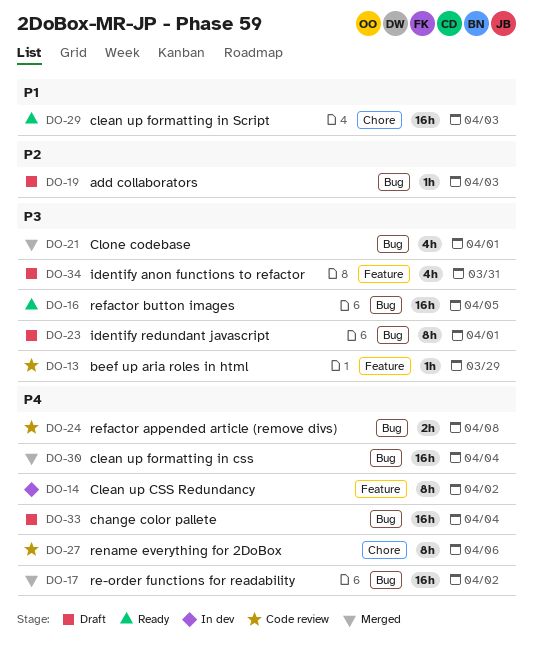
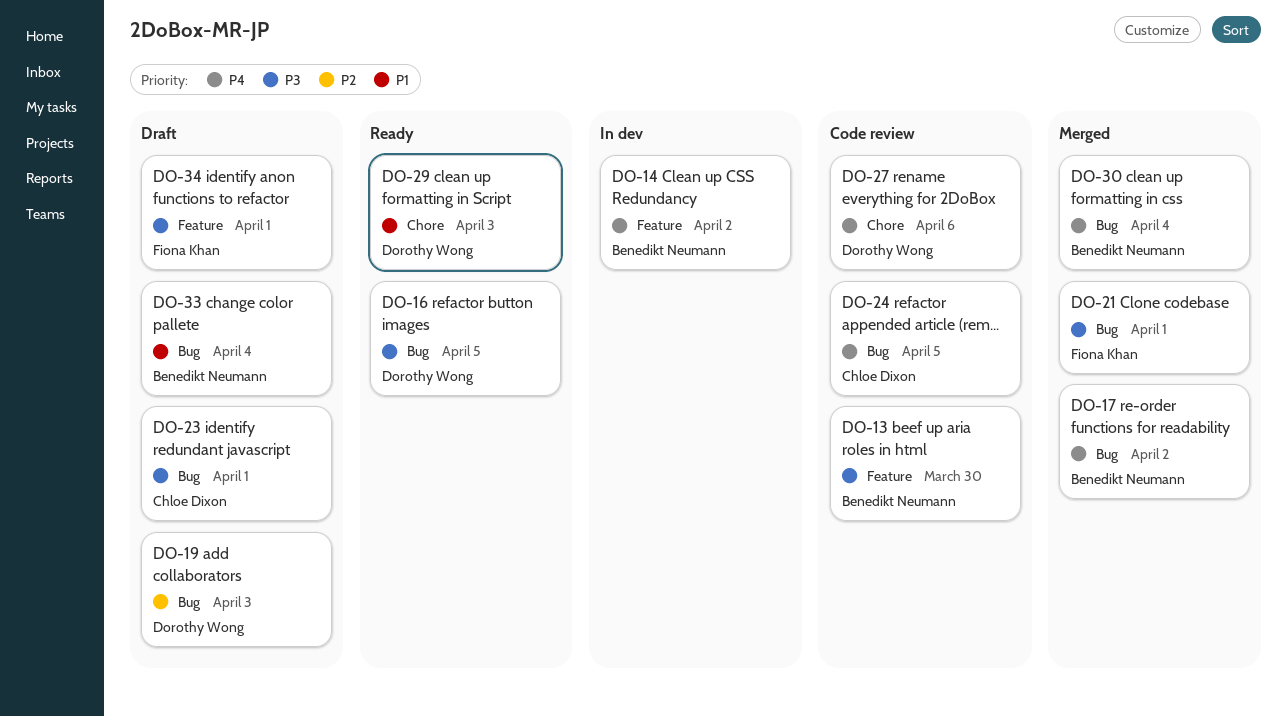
DO-13, due: Mar 29 -> Mar 30
DO-24, due: Apr 8 -> Apr 5
DO-33, priority: P4 -> P1
DO-34, due: Mar 31 -> Apr 1

